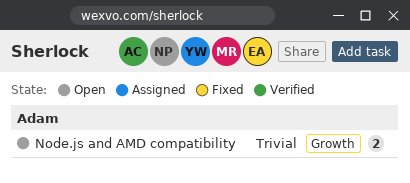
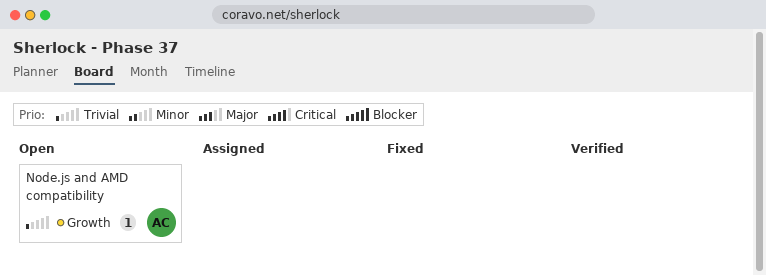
Node.js and AMD compatibility, estimate: 2 -> 1

